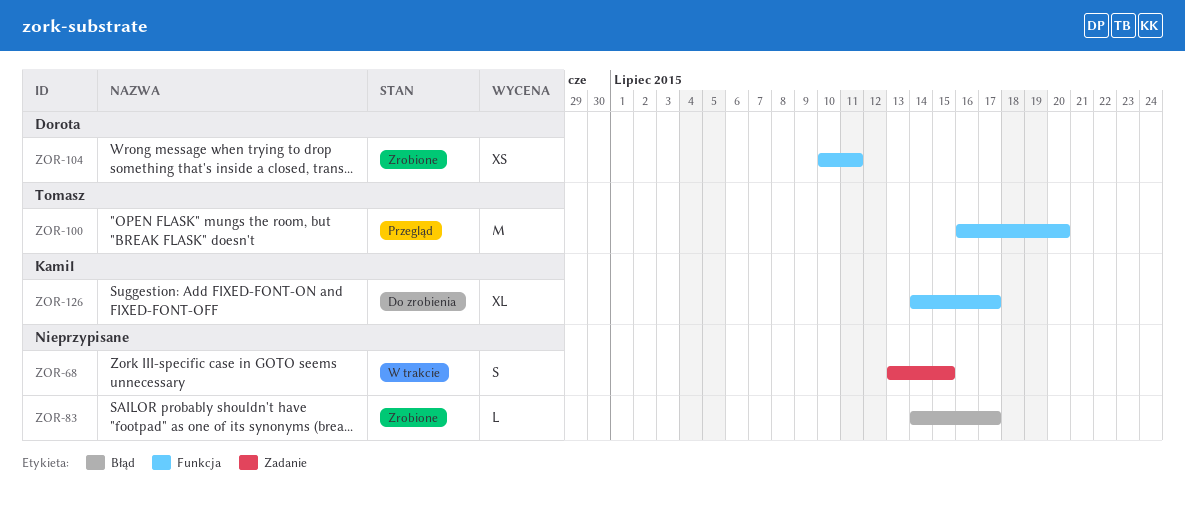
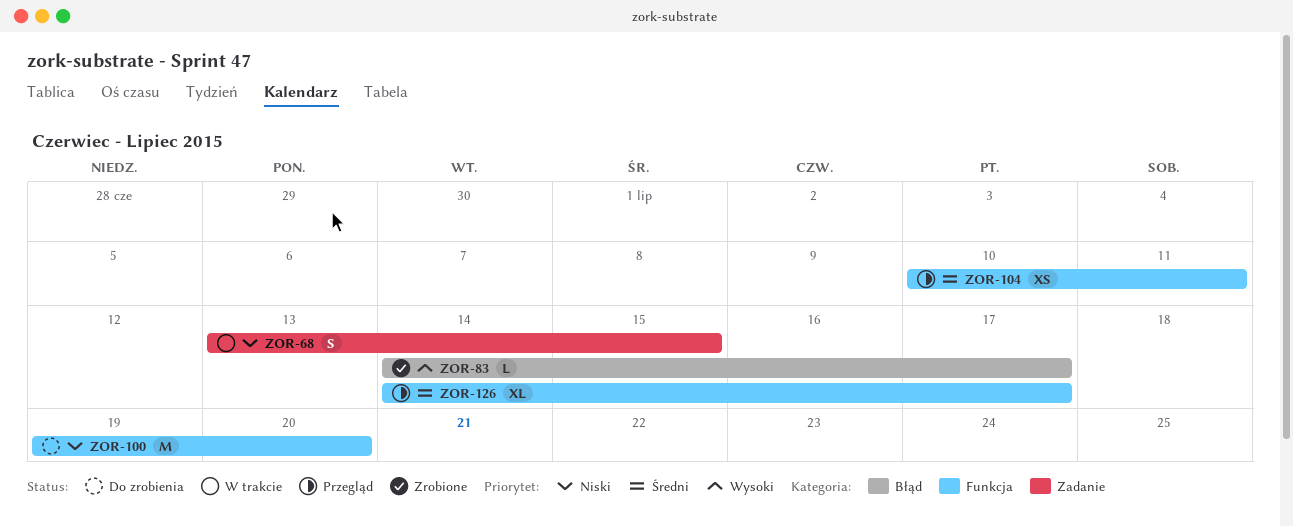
ZOR-100, status: Przegląd -> Do zrobienia
ZOR-100, start: Jul 16 -> Jul 19
ZOR-104, status: Zrobione -> Przegląd
ZOR-126, status: Do zrobienia -> Przegląd

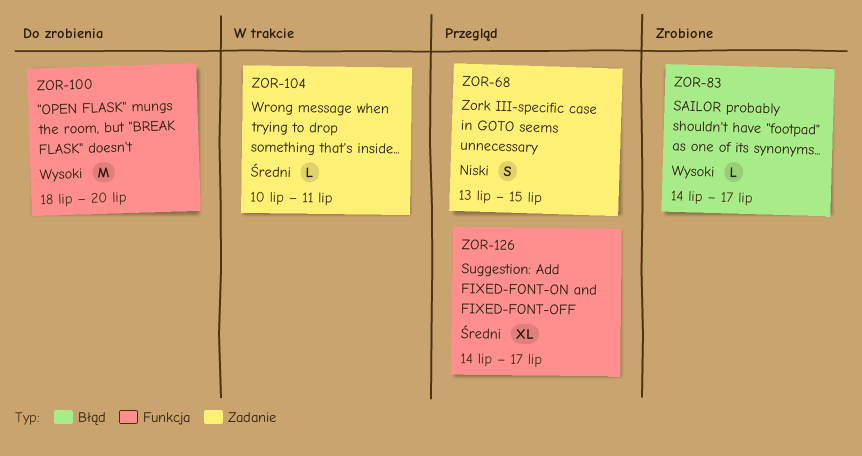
ZOR-68, status: W trakcie -> Przegląd
ZOR-100, priority: Niski -> Wysoki
ZOR-100, start: Jul 19 -> Jul 18
ZOR-104, status: Przegląd -> W trakcie
ZOR-104, label: Funkcja -> Zadanie
ZOR-104, estimate: XS -> L

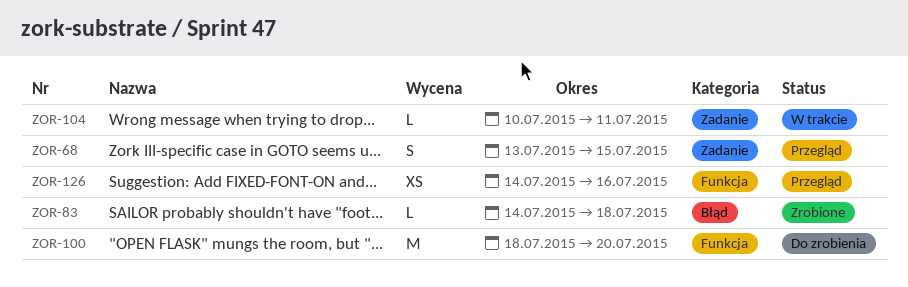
ZOR-83, due: Jul 17 -> Jul 18
ZOR-126, estimate: XL -> XS
ZOR-126, due: Jul 17 -> Jul 16

